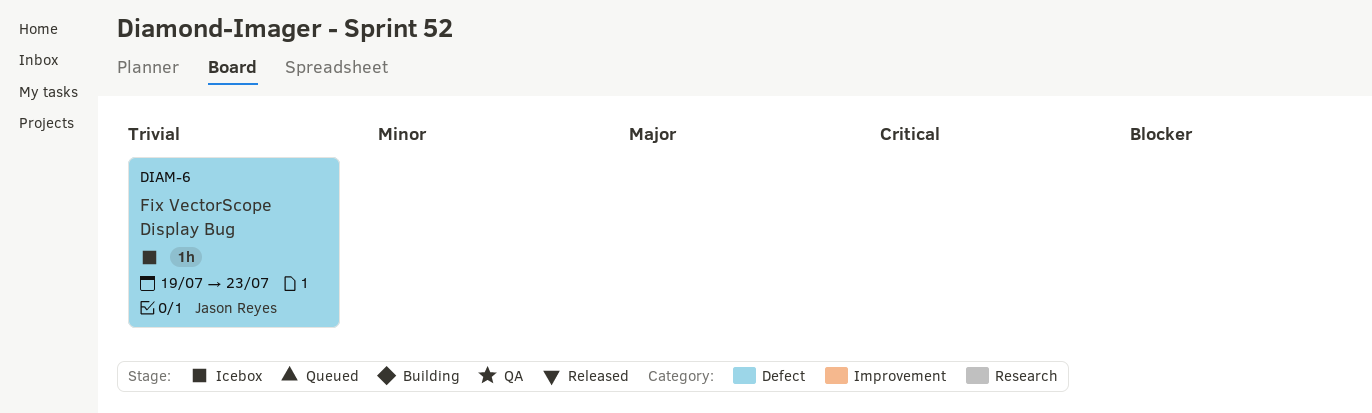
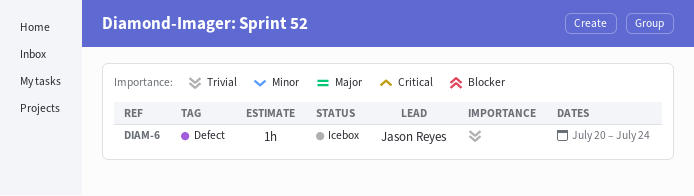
DIAM-6, start: Jul 19 -> Jul 20
DIAM-6, due: Jul 23 -> Jul 24

